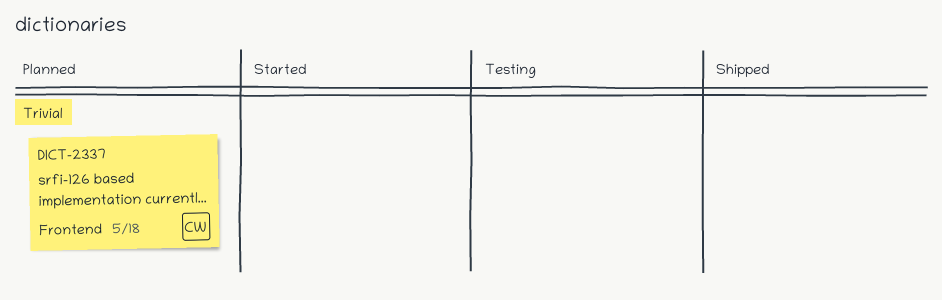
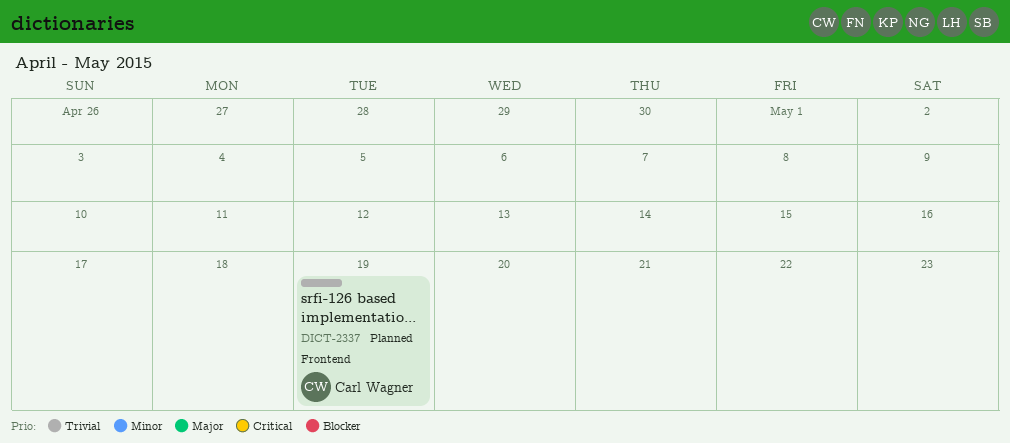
DICT-2337, due: May 18 -> May 19

